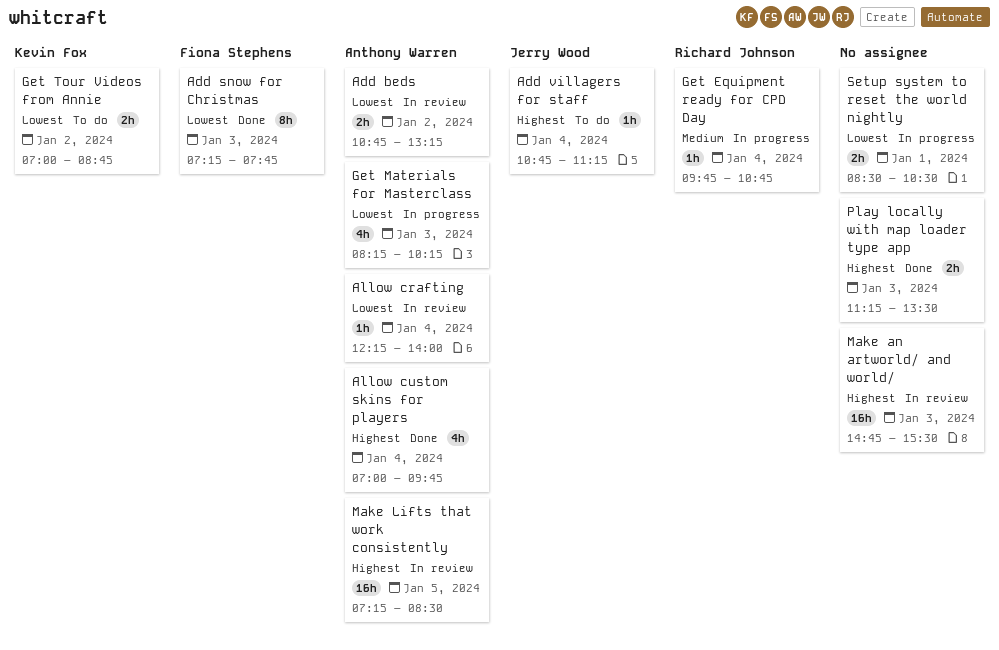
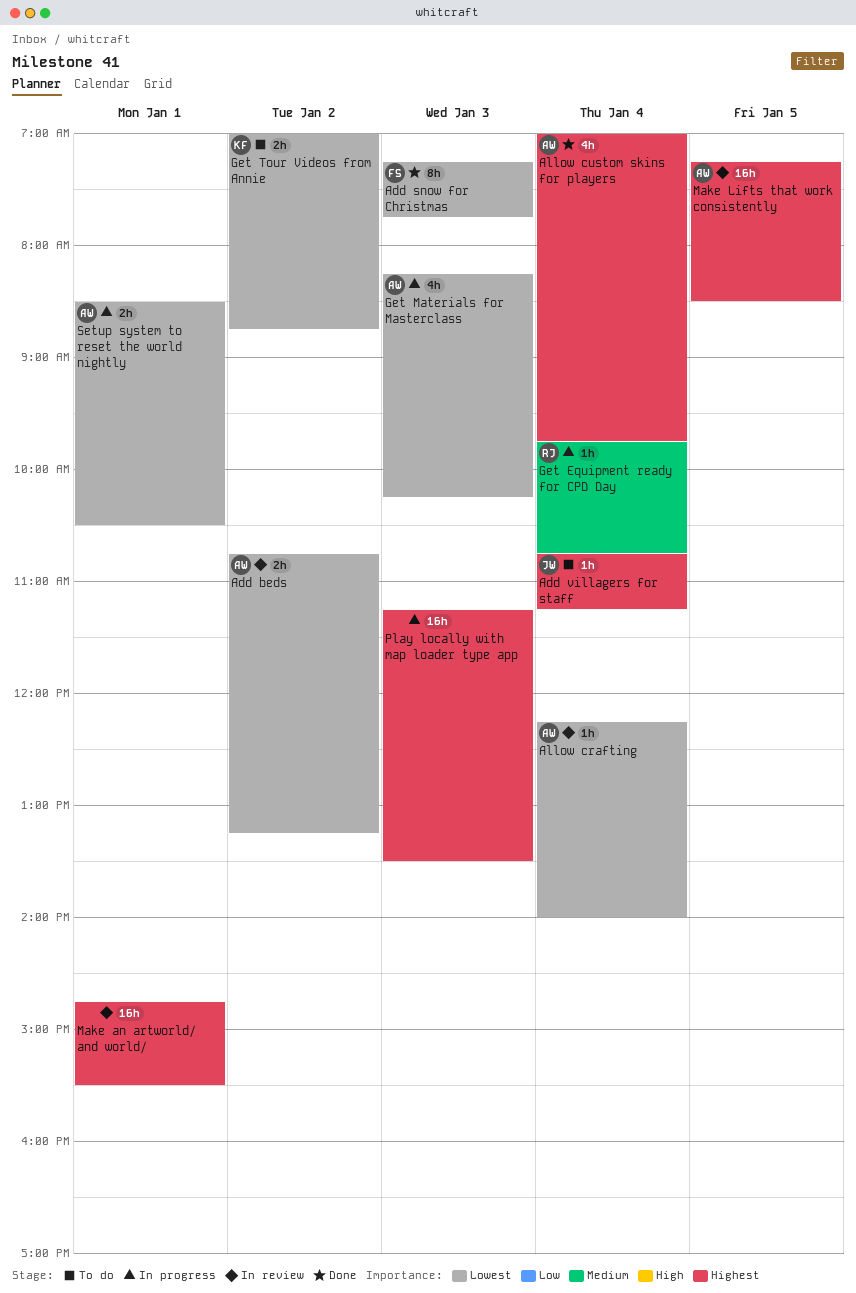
Make an artworld/ and world/, day: Jan 3 -> Jan 1
Play locally with map loader type app, status: Done -> In progress
Play locally with map loader type app, estimate: 2h -> 16h
Setup system to reset the world nightly, owner: none -> Anthony Warren

